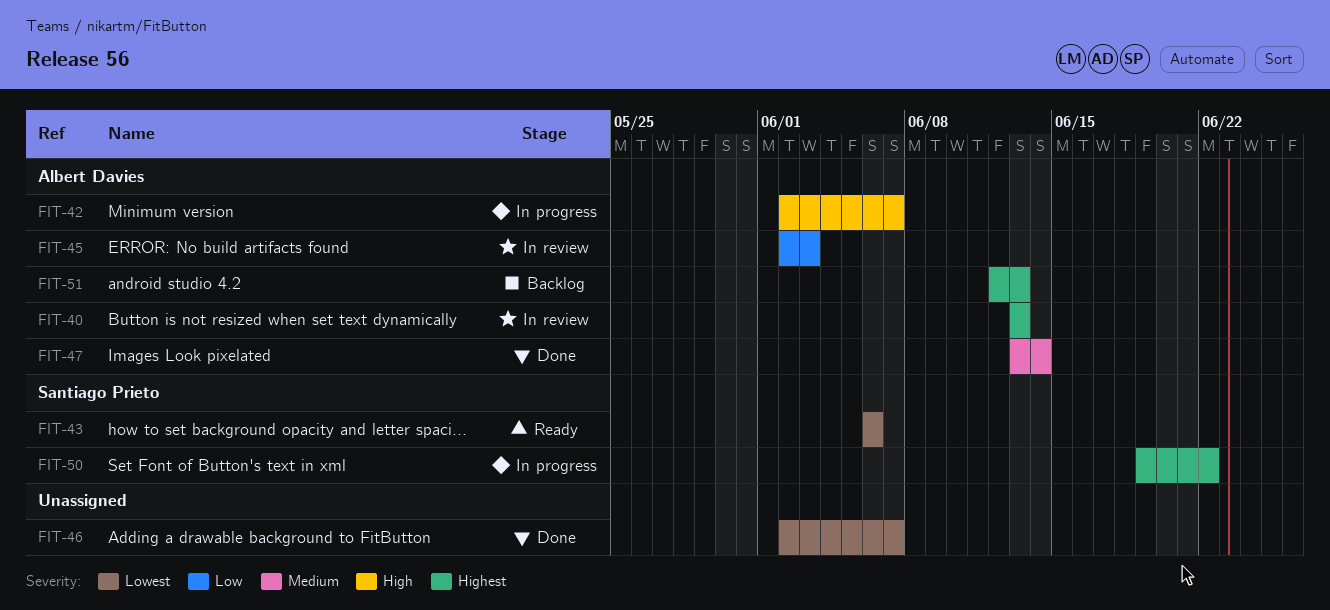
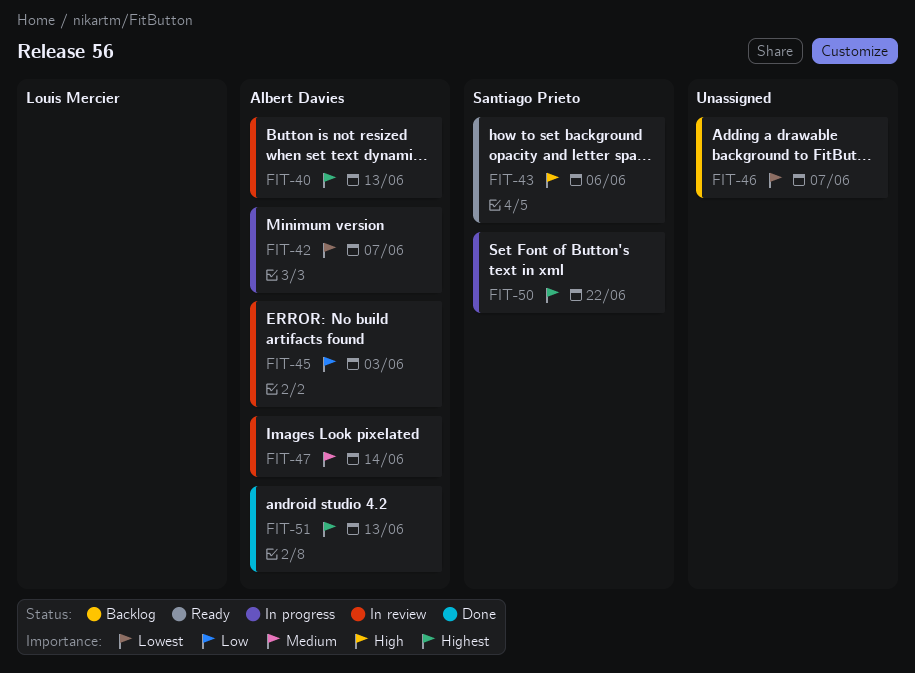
FIT-42, priority: High -> Lowest
FIT-43, priority: Lowest -> High
FIT-46, status: Done -> Backlog
FIT-47, status: Done -> In review
FIT-51, status: Backlog -> Done

